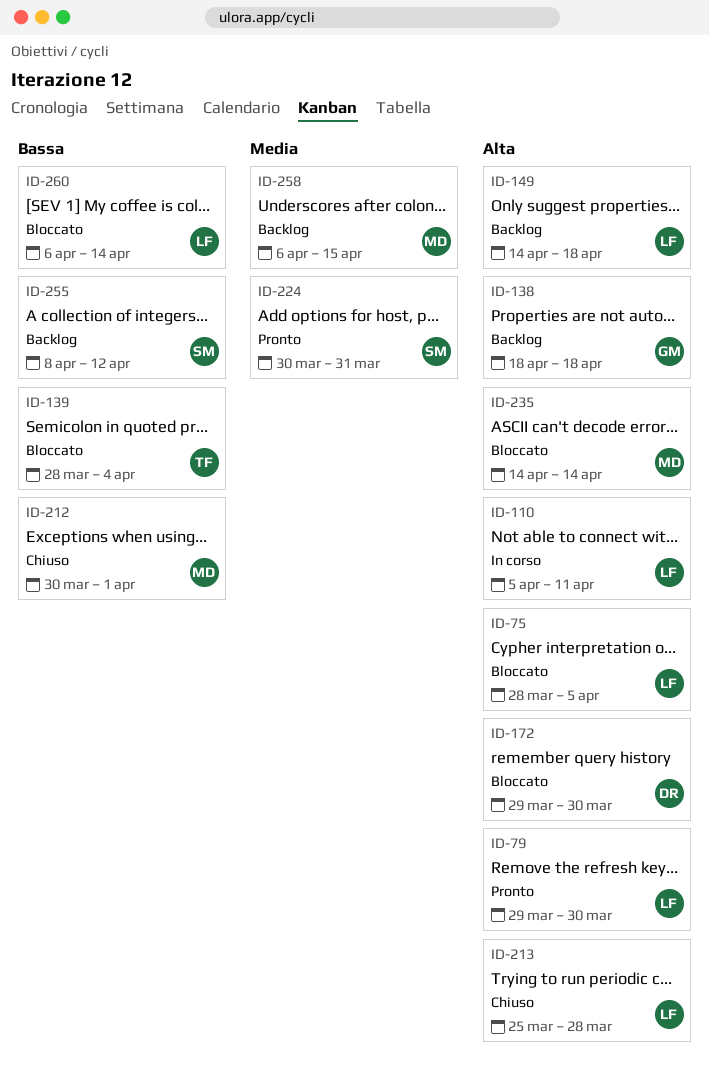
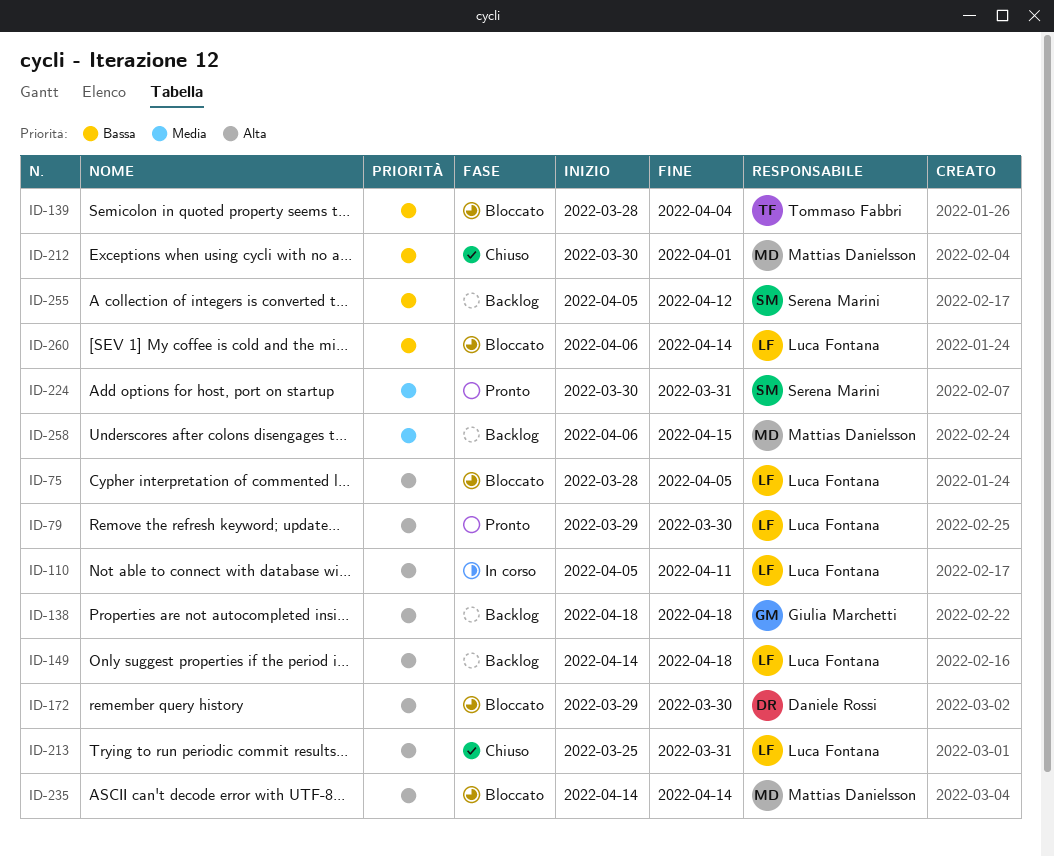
ID-213, due: Mar 28 -> Mar 31
ID-255, start: Apr 8 -> Apr 5

